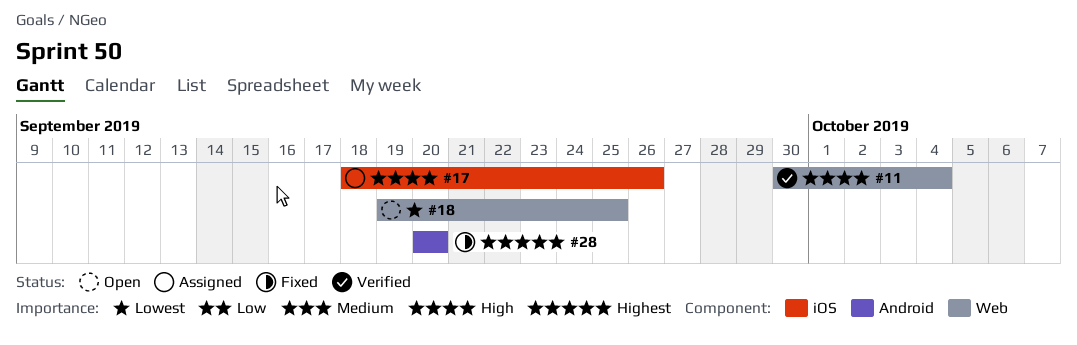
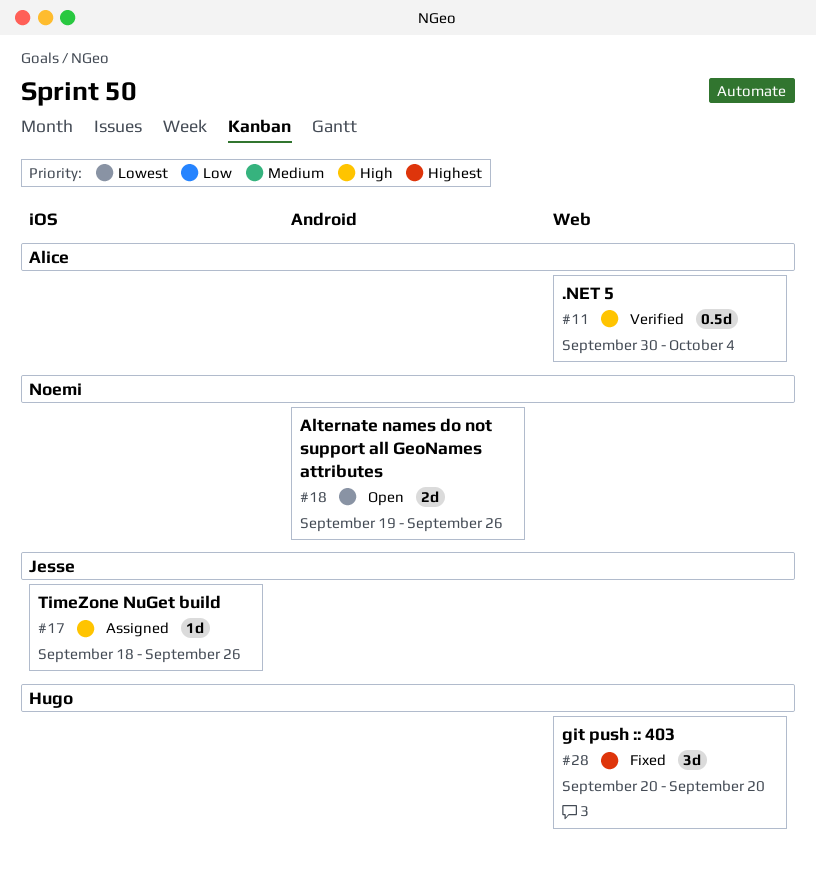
#18, label: Web -> Android
#18, due: Sep 25 -> Sep 26
#28, label: Android -> Web

